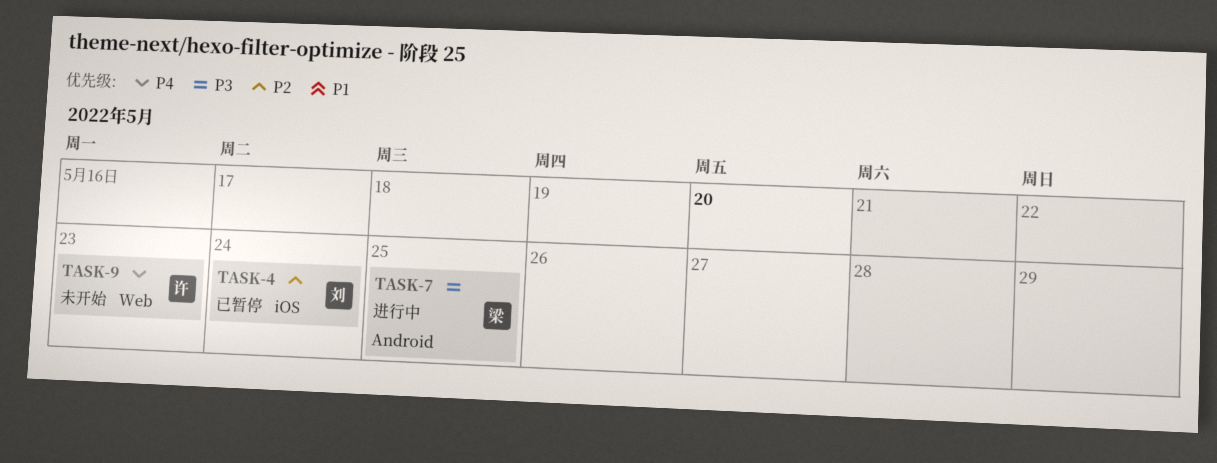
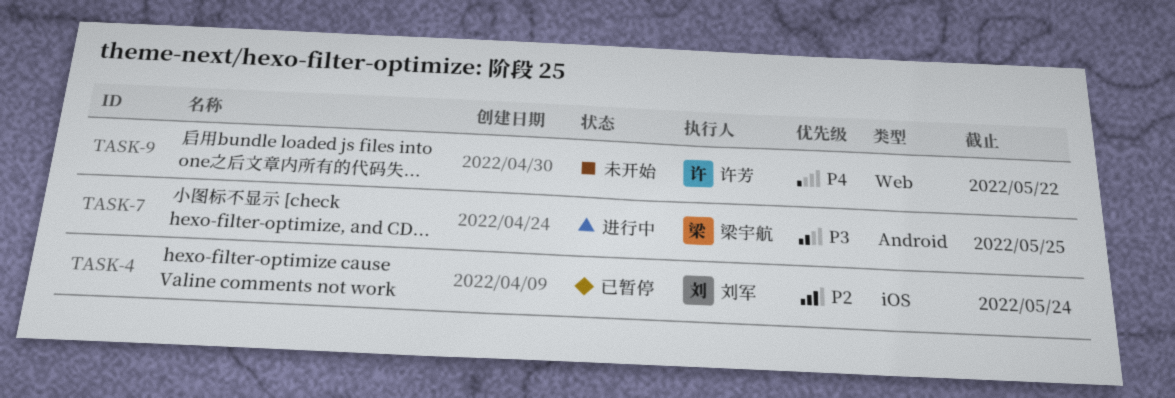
TASK-9, due: May 23 -> May 22

